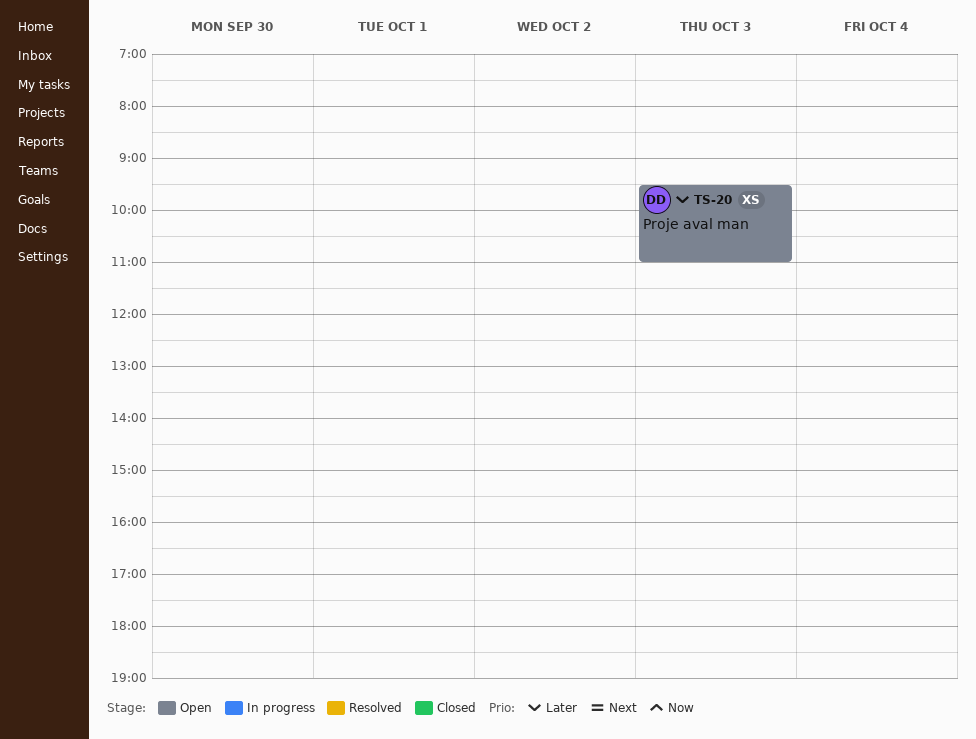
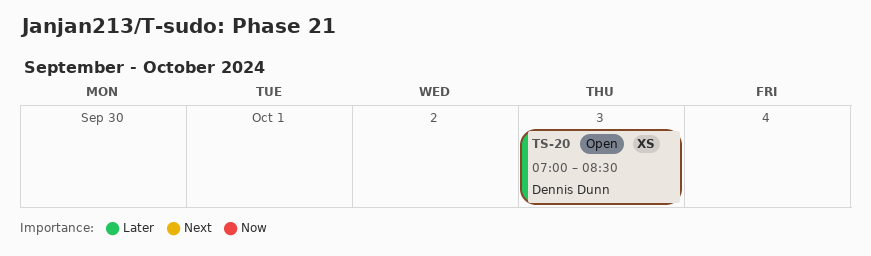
TS-20, begins: 09:30 -> 07:00
TS-20, ends: 11:00 -> 08:30

